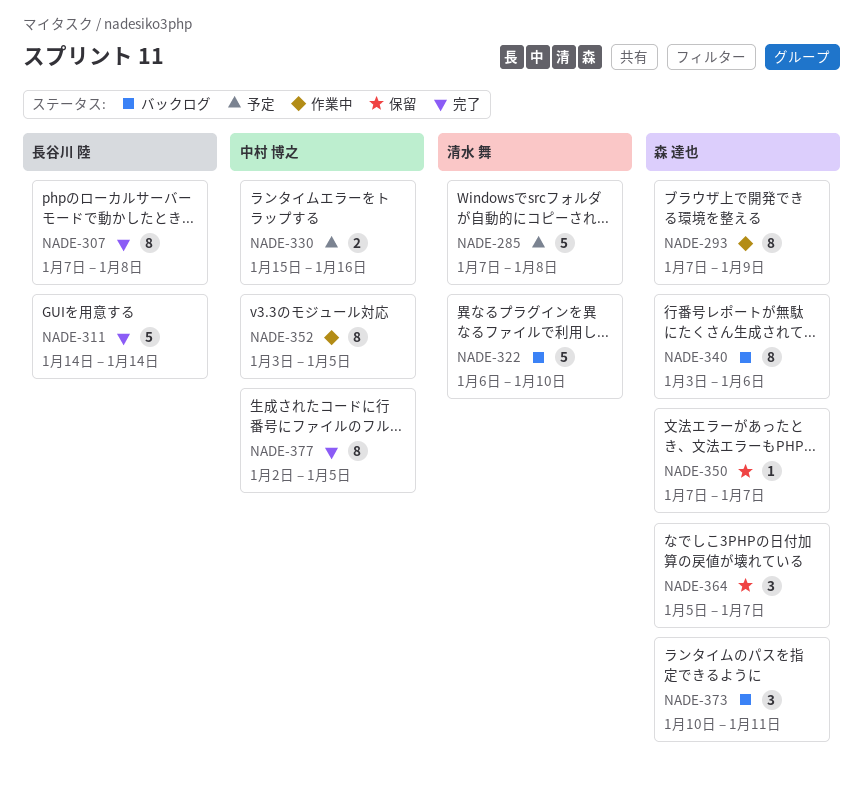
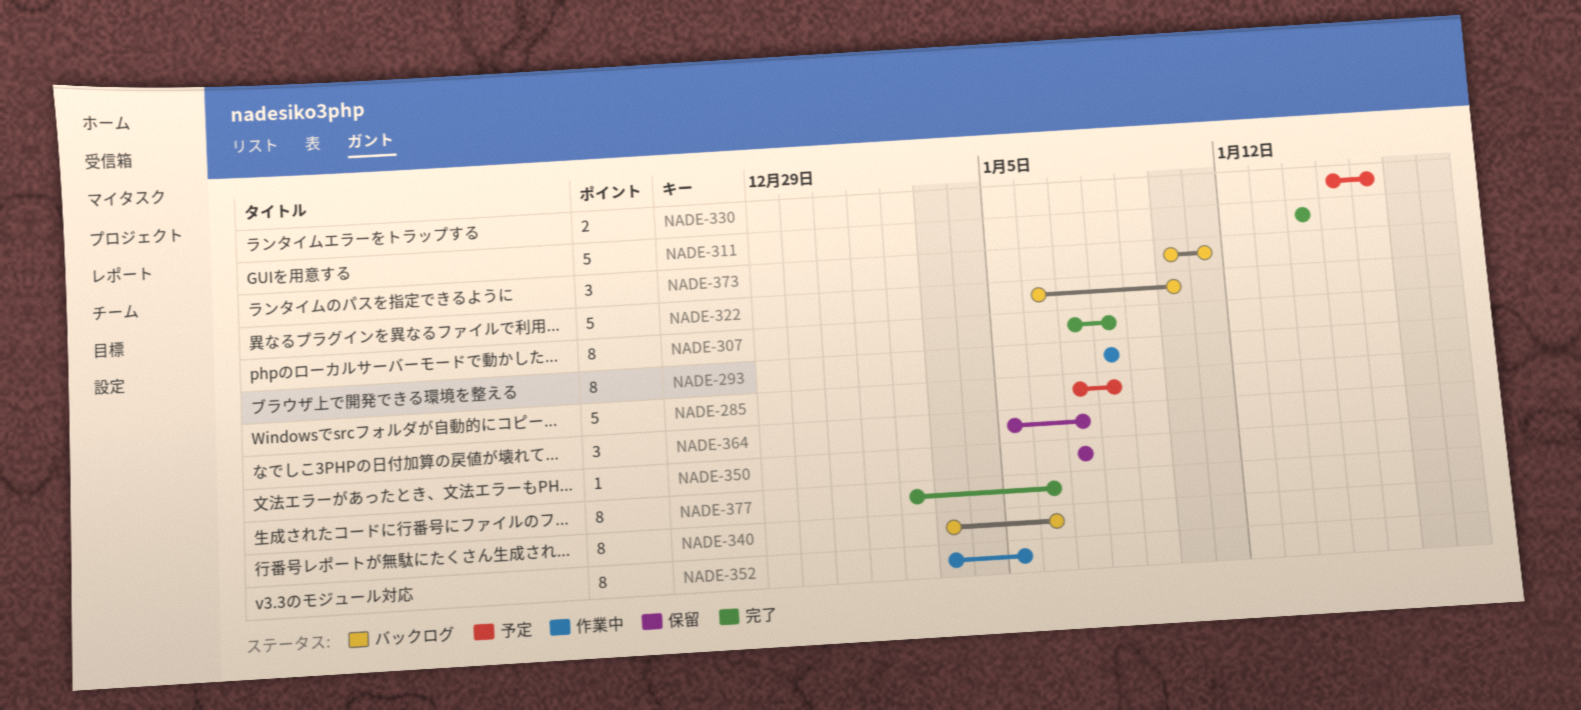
NADE-293, start: Jan 7 -> Jan 8
NADE-293, due: Jan 9 -> Jan 8
NADE-377, due: Jan 5 -> Jan 6

